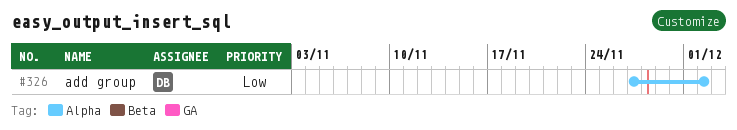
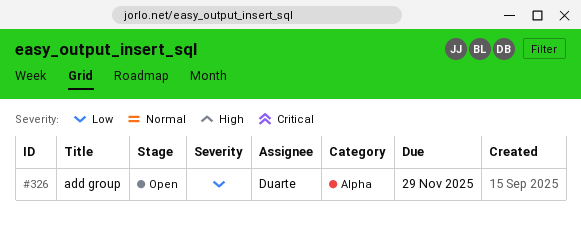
#326, due: Dec 2 -> Nov 29

